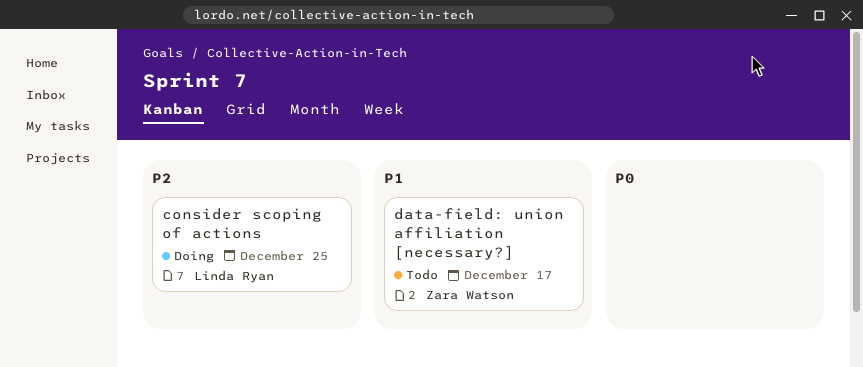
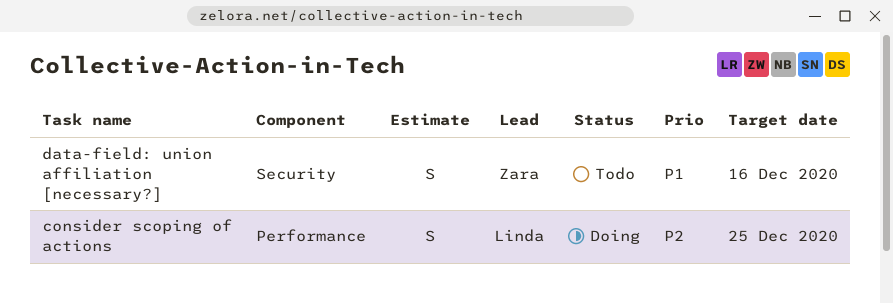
data-field: union affiliation [necessary?], due: Dec 17 -> Dec 16

